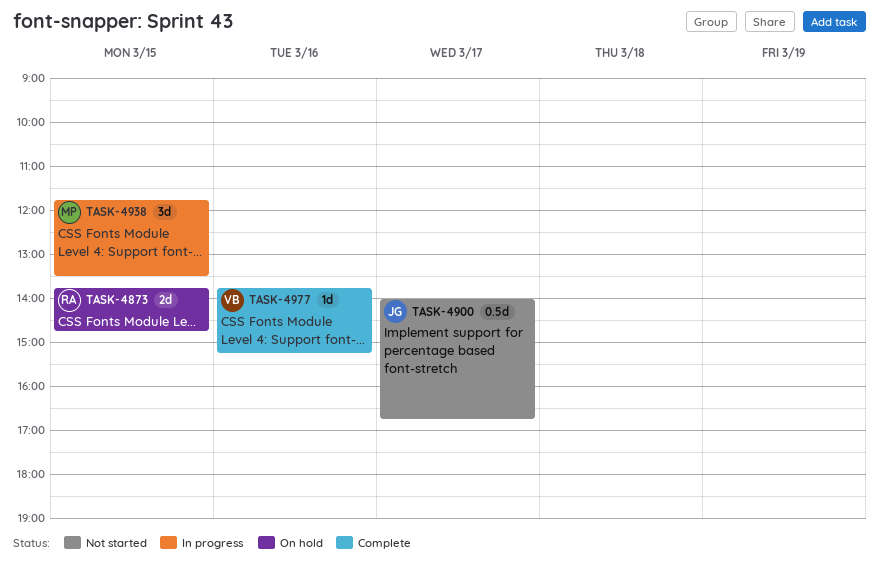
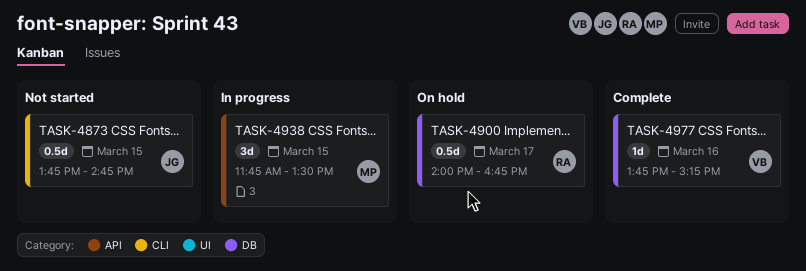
TASK-4873, status: On hold -> Not started
TASK-4873, owner: RA -> JG
TASK-4873, estimate: 2d -> 0.5d
TASK-4900, status: Not started -> On hold
TASK-4900, owner: JG -> RA

